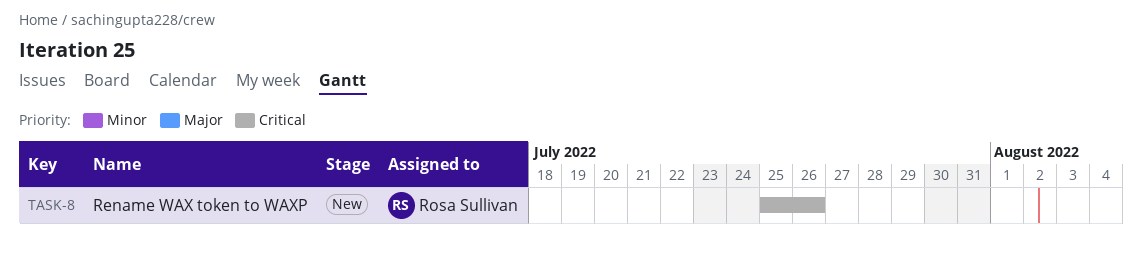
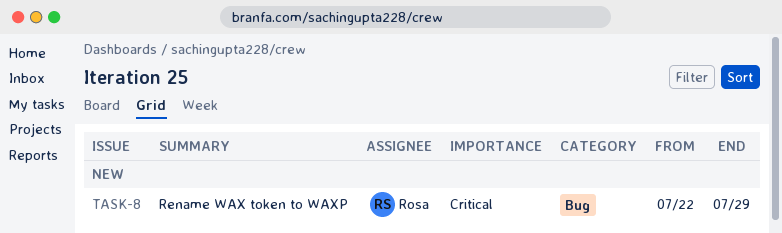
TASK-8, start: Jul 25 -> Jul 22
TASK-8, due: Jul 26 -> Jul 29

